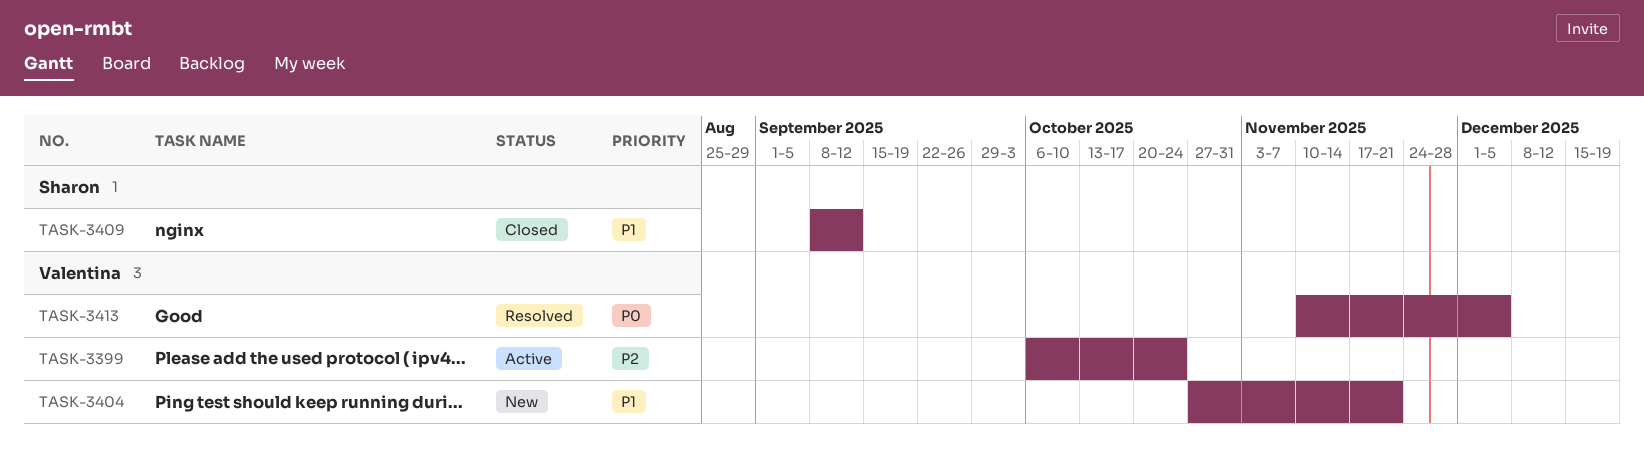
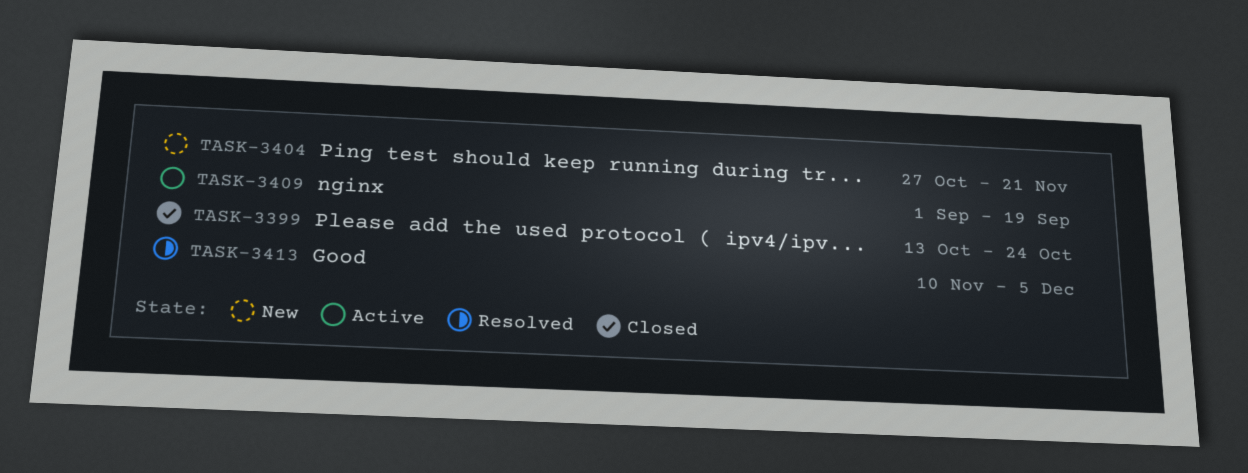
TASK-3399, status: Active -> Closed
TASK-3399, start: Oct 6 -> Oct 13
TASK-3409, status: Closed -> Active
TASK-3409, start: Sep 8 -> Sep 1
TASK-3409, due: Sep 12 -> Sep 19

